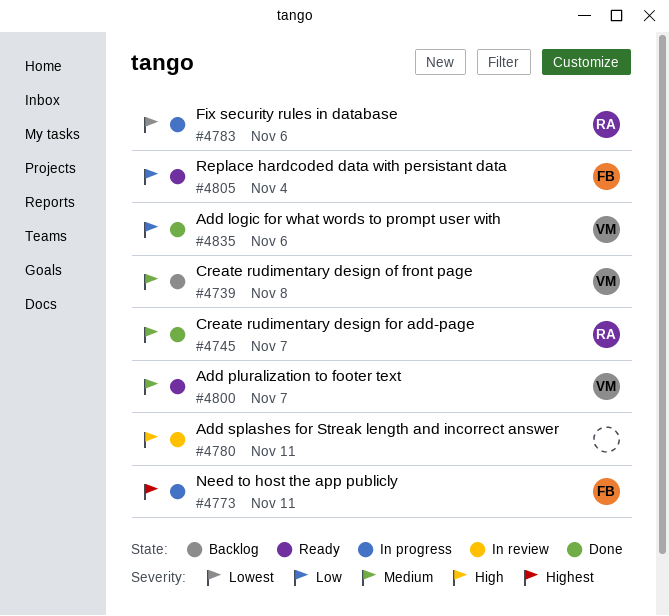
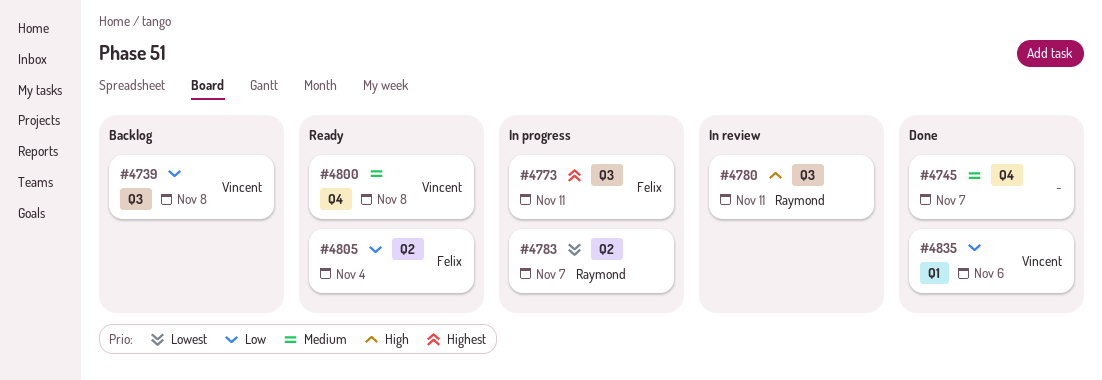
#4739, priority: Medium -> Low
#4745, owner: Raymond -> none
#4780, owner: none -> Raymond
#4783, due: Nov 6 -> Nov 7
#4800, due: Nov 7 -> Nov 8

